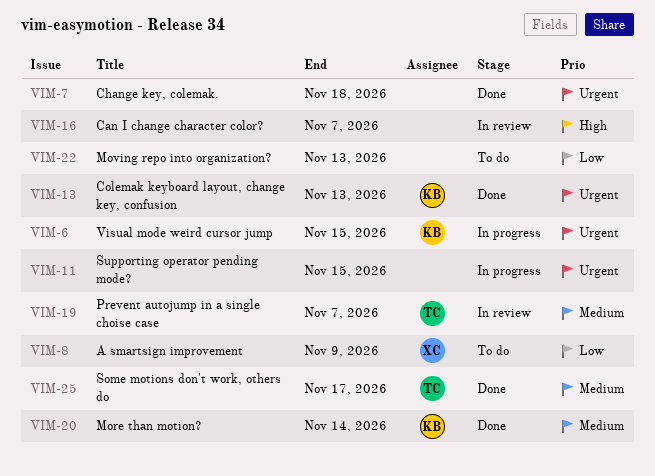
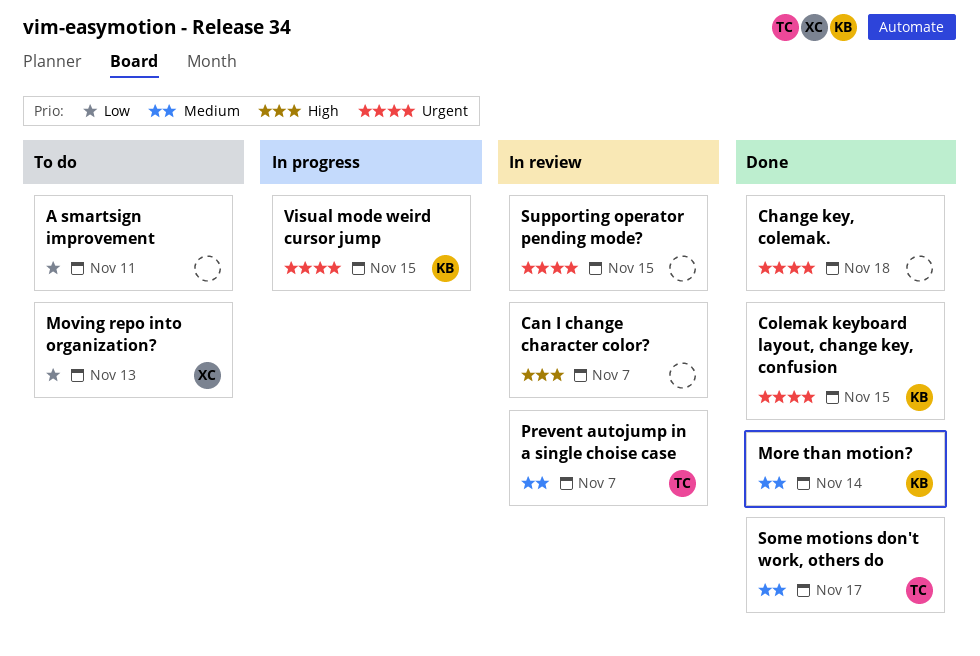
A smartsign improvement, owner: XC -> none
A smartsign improvement, due: Nov 9 -> Nov 11
Colemak keyboard layout, change key, confusion, due: Nov 13 -> Nov 15
Moving repo into organization?, owner: none -> XC
Supporting operator pending mode?, status: In progress -> In review

